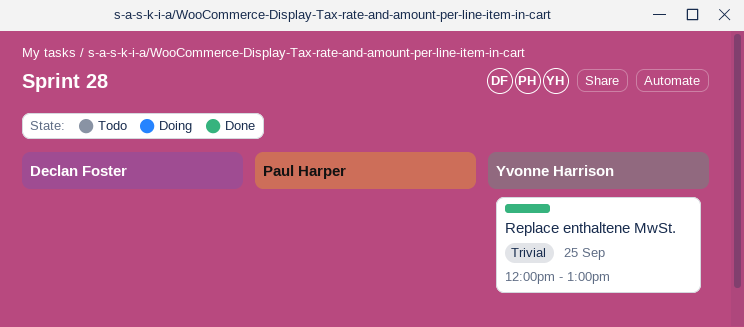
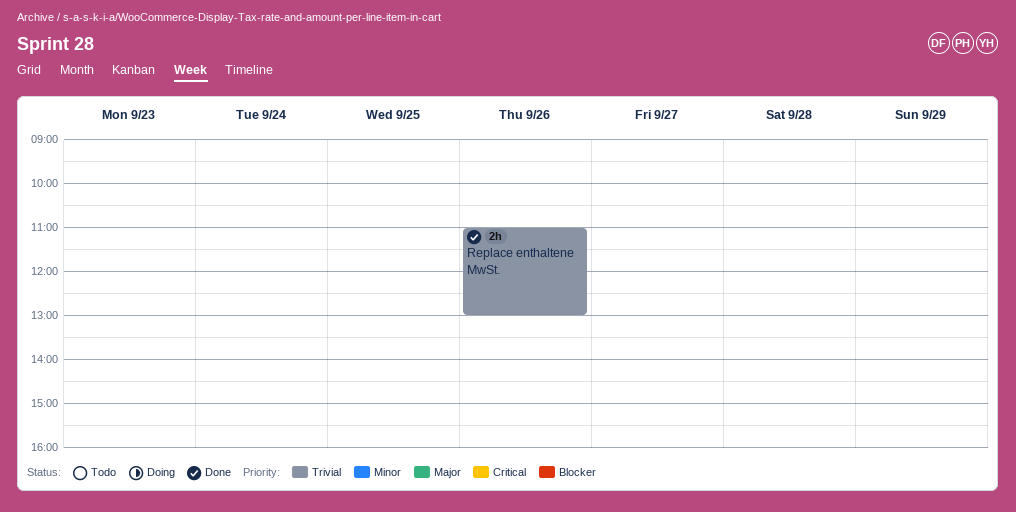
Replace enthaltene MwSt., day: Sep 25 -> Sep 26
Replace enthaltene MwSt., begins: 12:00 -> 11:00

